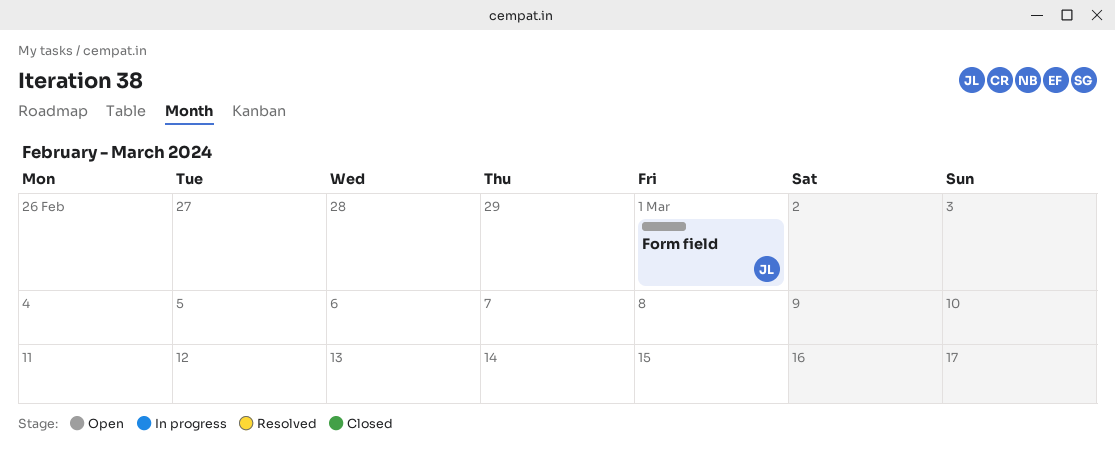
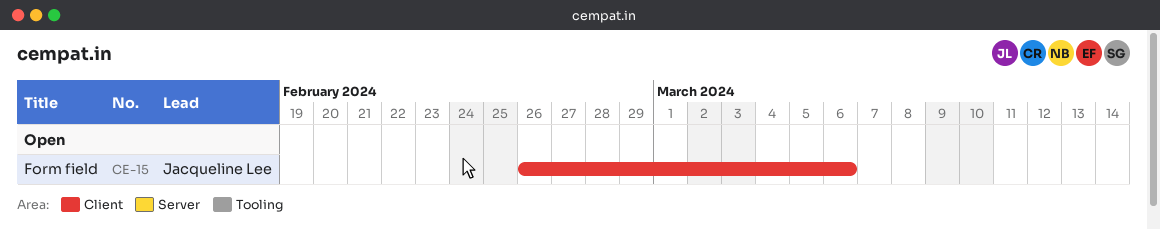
Form field, due: Mar 1 -> Mar 6

